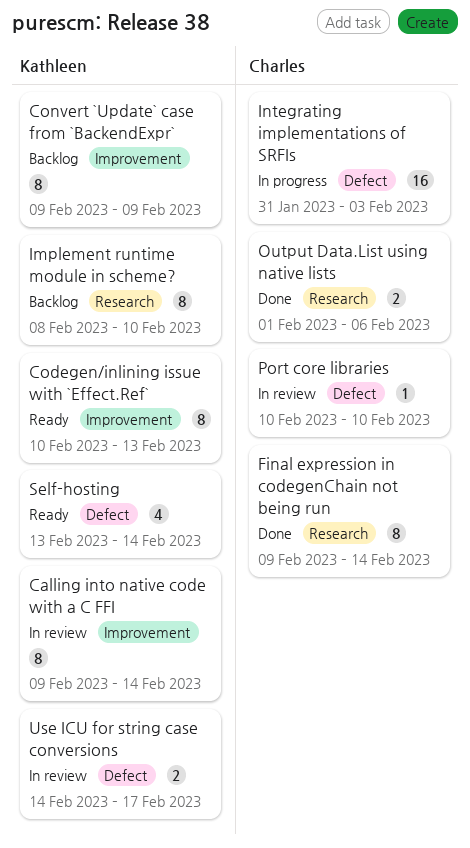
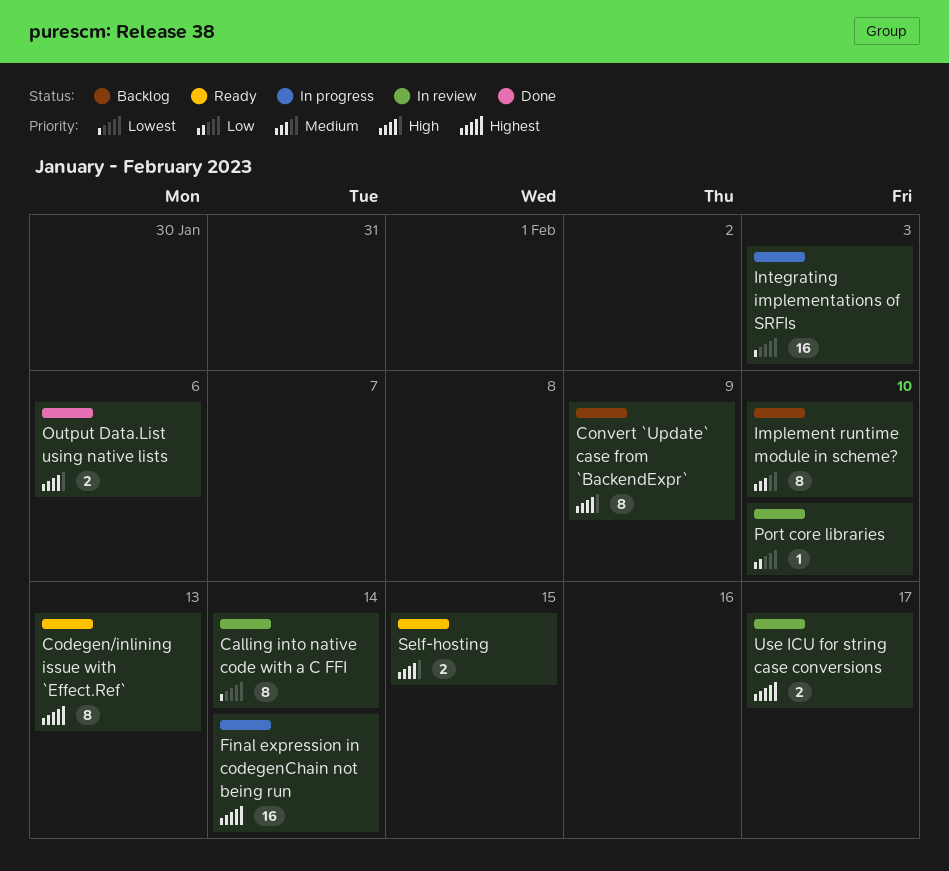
Final expression in codegenChain not being run, status: Done -> In progress
Final expression in codegenChain not being run, estimate: 8 -> 16
Self-hosting, estimate: 4 -> 2
Self-hosting, due: Feb 14 -> Feb 15

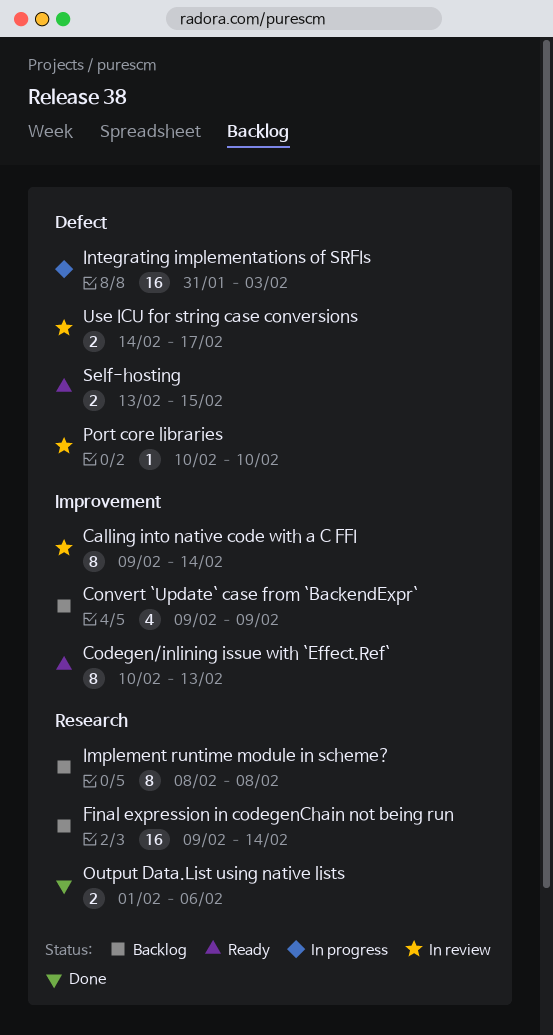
Convert `Update` case from `BackendExpr`, estimate: 8 -> 4
Final expression in codegenChain not being run, status: In progress -> Backlog
Implement runtime module in scheme?, due: Feb 10 -> Feb 8

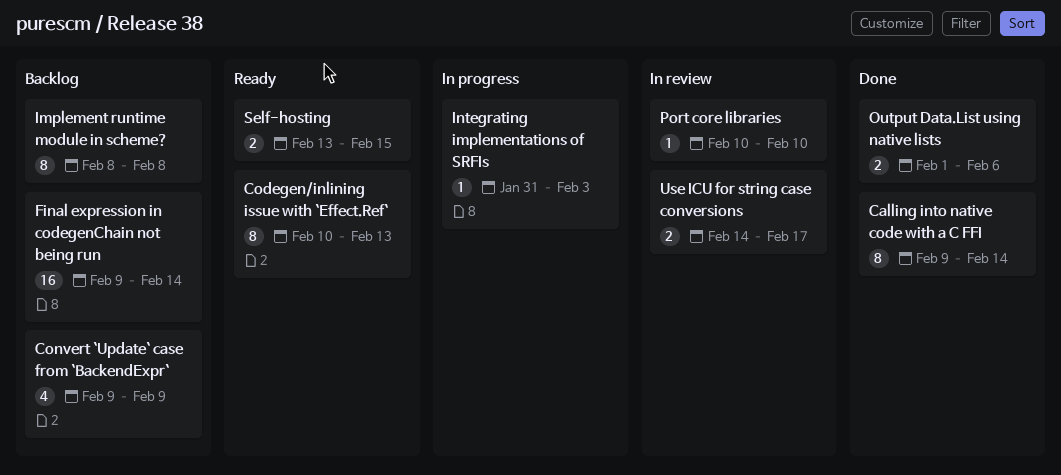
Calling into native code with a C FFI, status: In review -> Done
Integrating implementations of SRFIs, estimate: 16 -> 1

